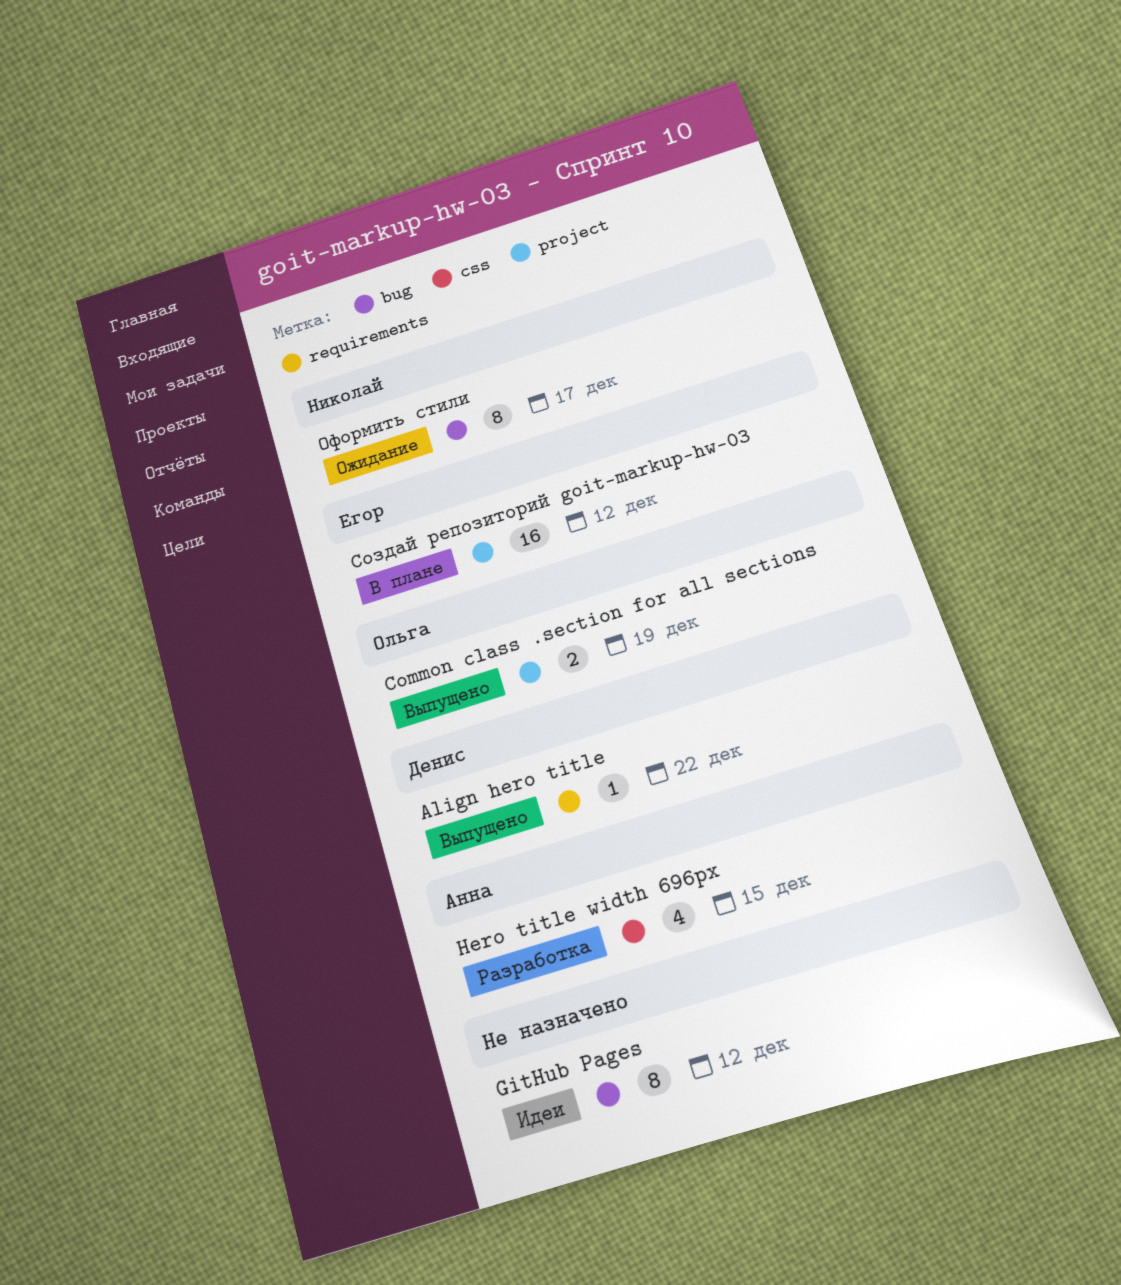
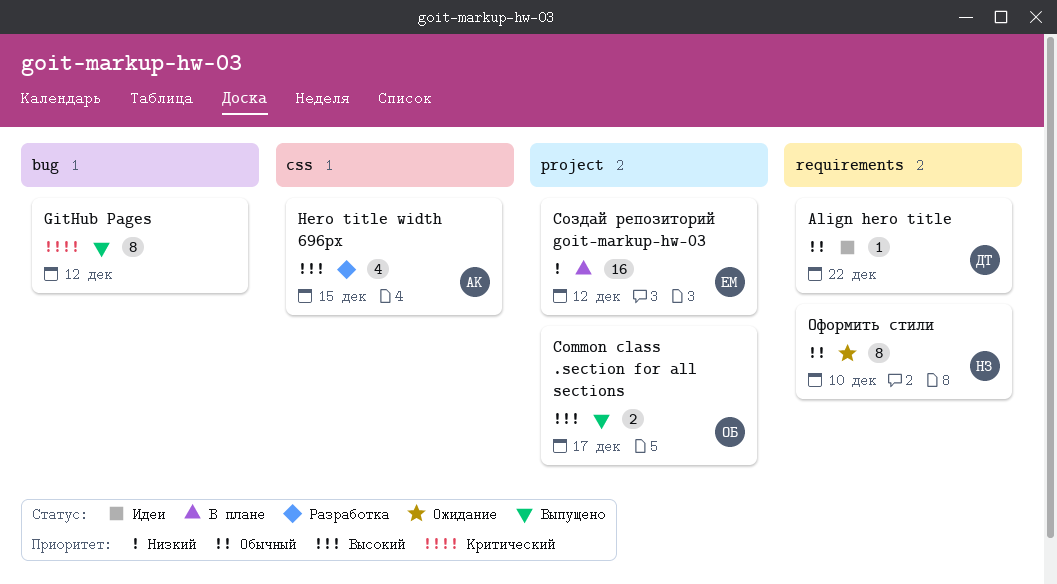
Align hero title, status: Выпущено -> Идеи
Common class .section for all sections, due: Dec 19 -> Dec 17
GitHub Pages, status: Идеи -> Выпущено
Оформить стили, label: bug -> requirements
Оформить стили, due: Dec 17 -> Dec 10

